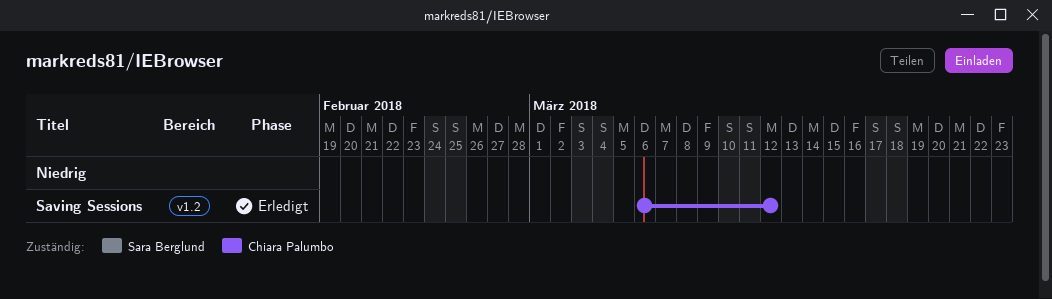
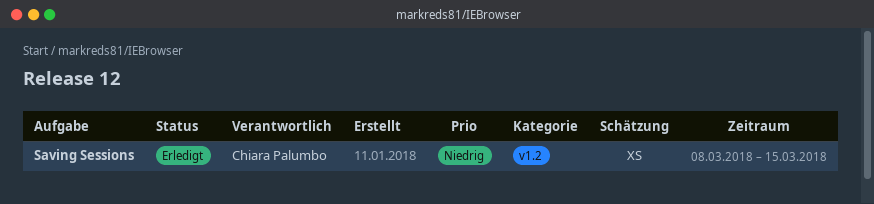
Saving Sessions, start: Mar 6 -> Mar 8
Saving Sessions, due: Mar 12 -> Mar 15

